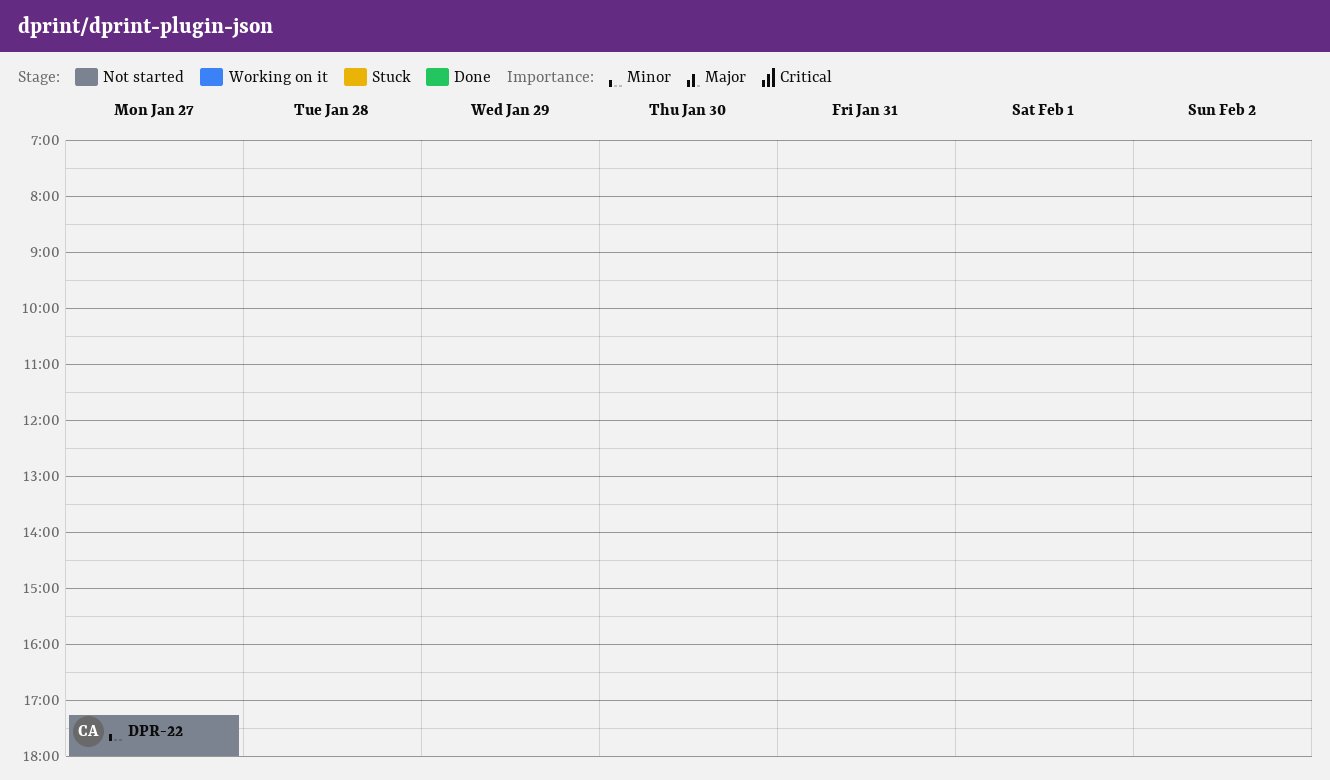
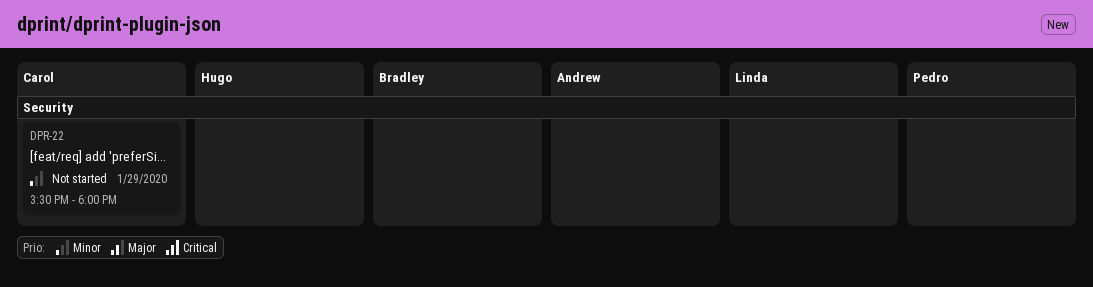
DPR-22, day: Jan 27 -> Jan 29
DPR-22, begins: 17:15 -> 15:30

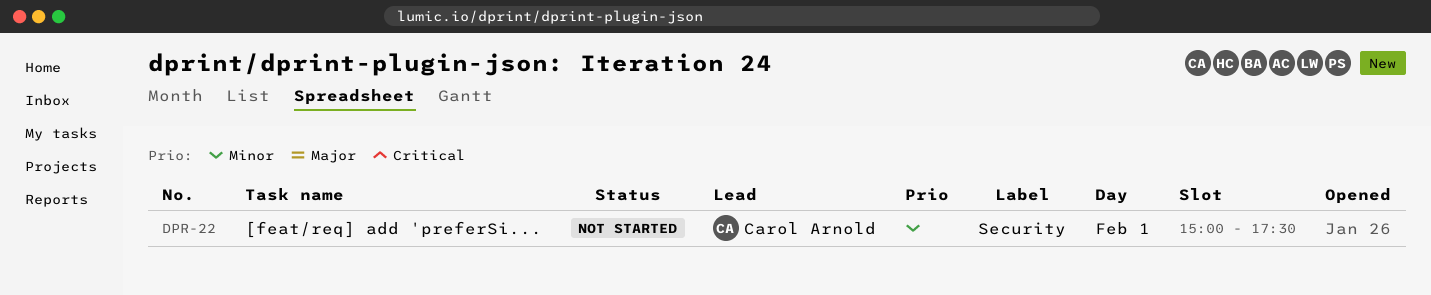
DPR-22, day: Jan 29 -> Feb 1
DPR-22, begins: 15:30 -> 15:00
DPR-22, ends: 18:00 -> 17:30

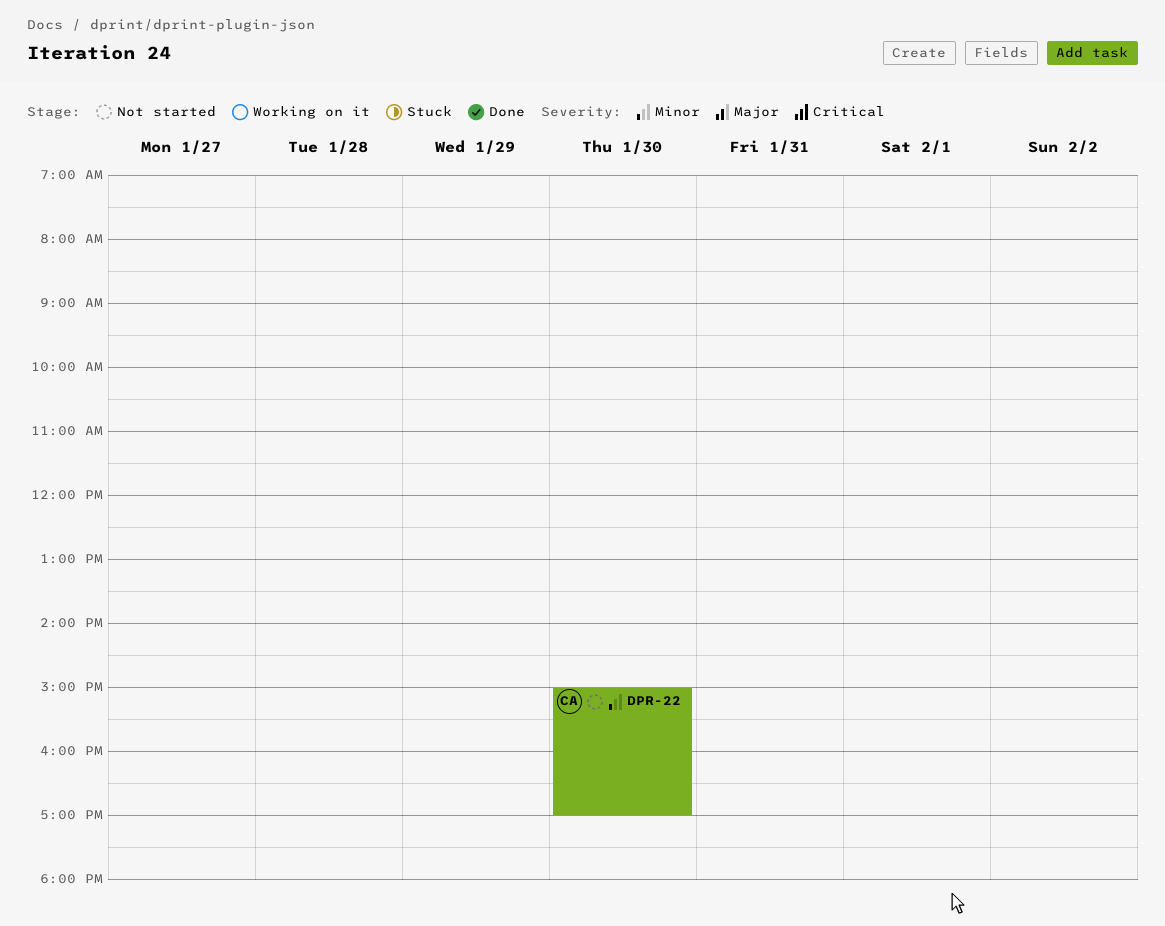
DPR-22, day: Feb 1 -> Jan 30
DPR-22, ends: 17:30 -> 17:00

